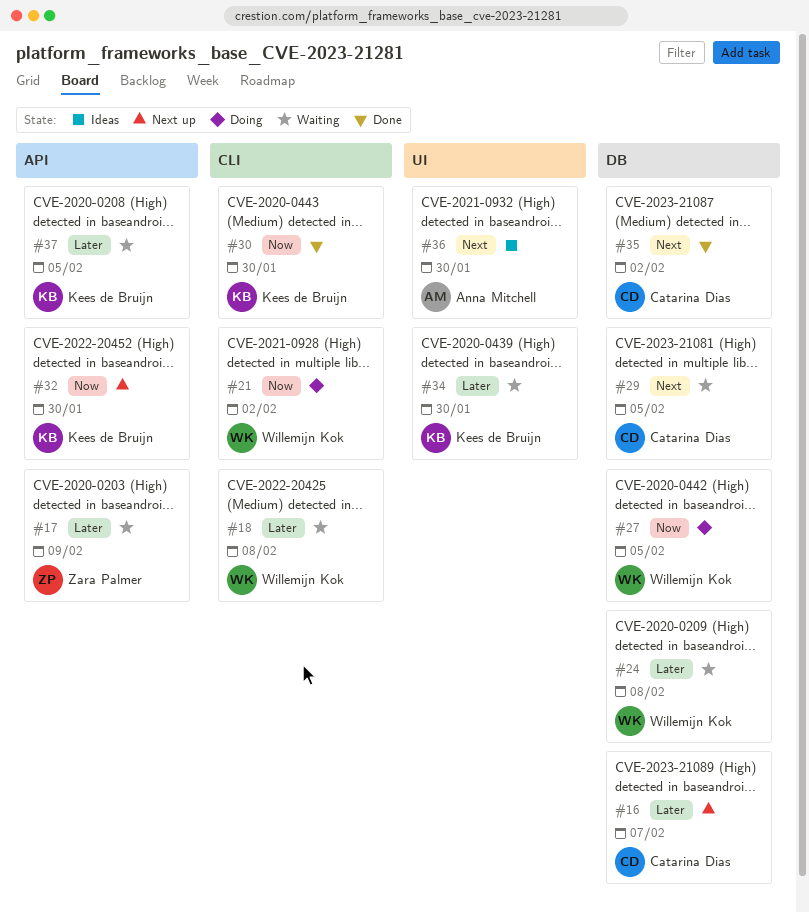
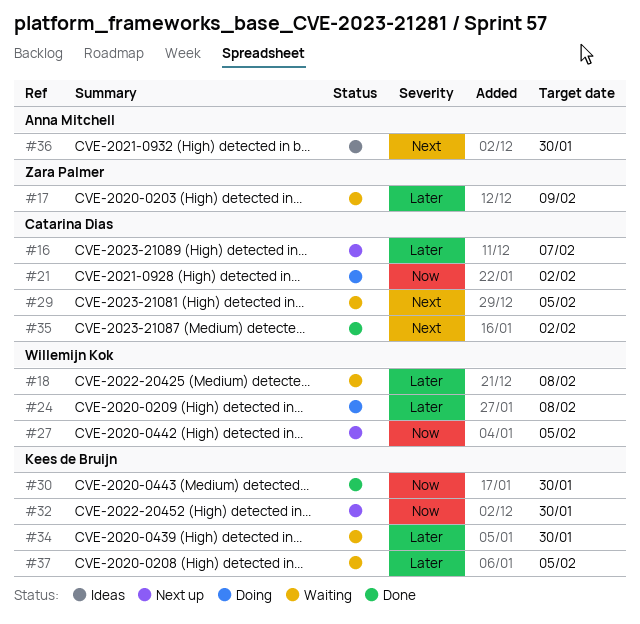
#21, owner: Willemijn Kok -> Catarina Dias
#24, status: Waiting -> Doing
#27, status: Doing -> Next up

